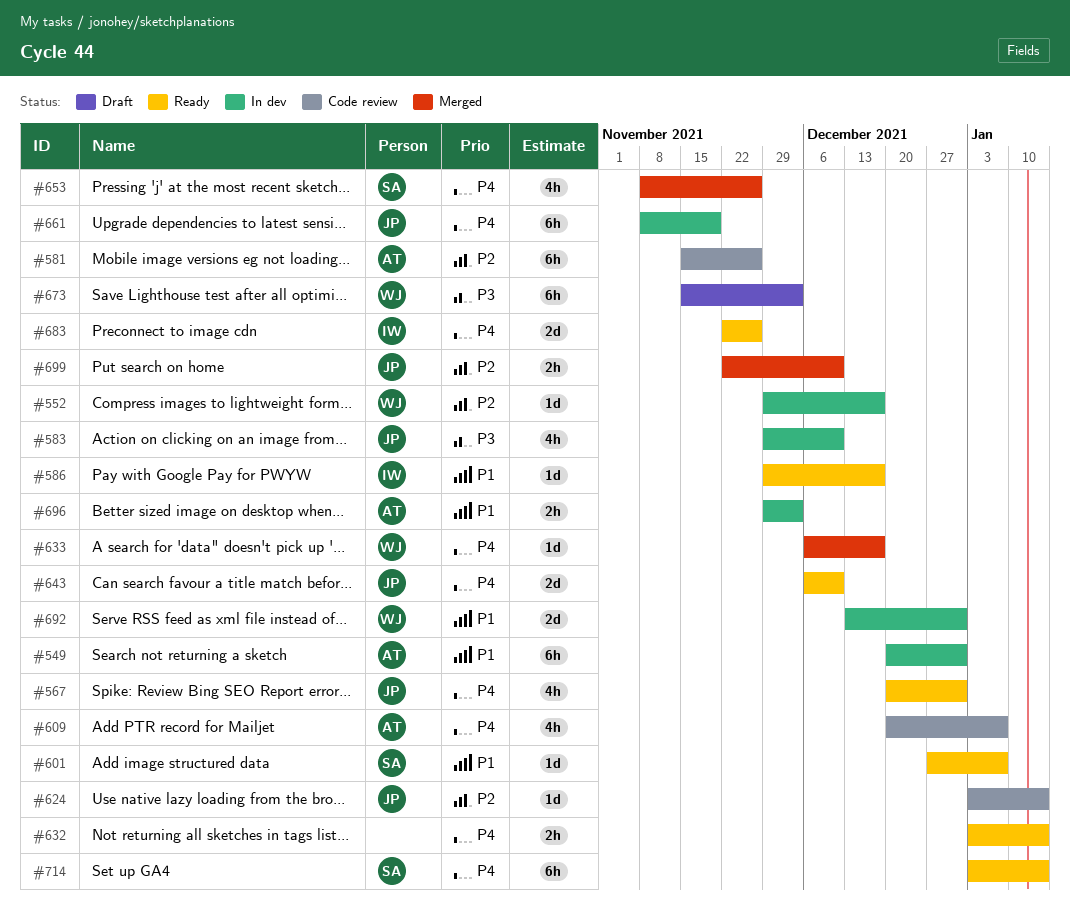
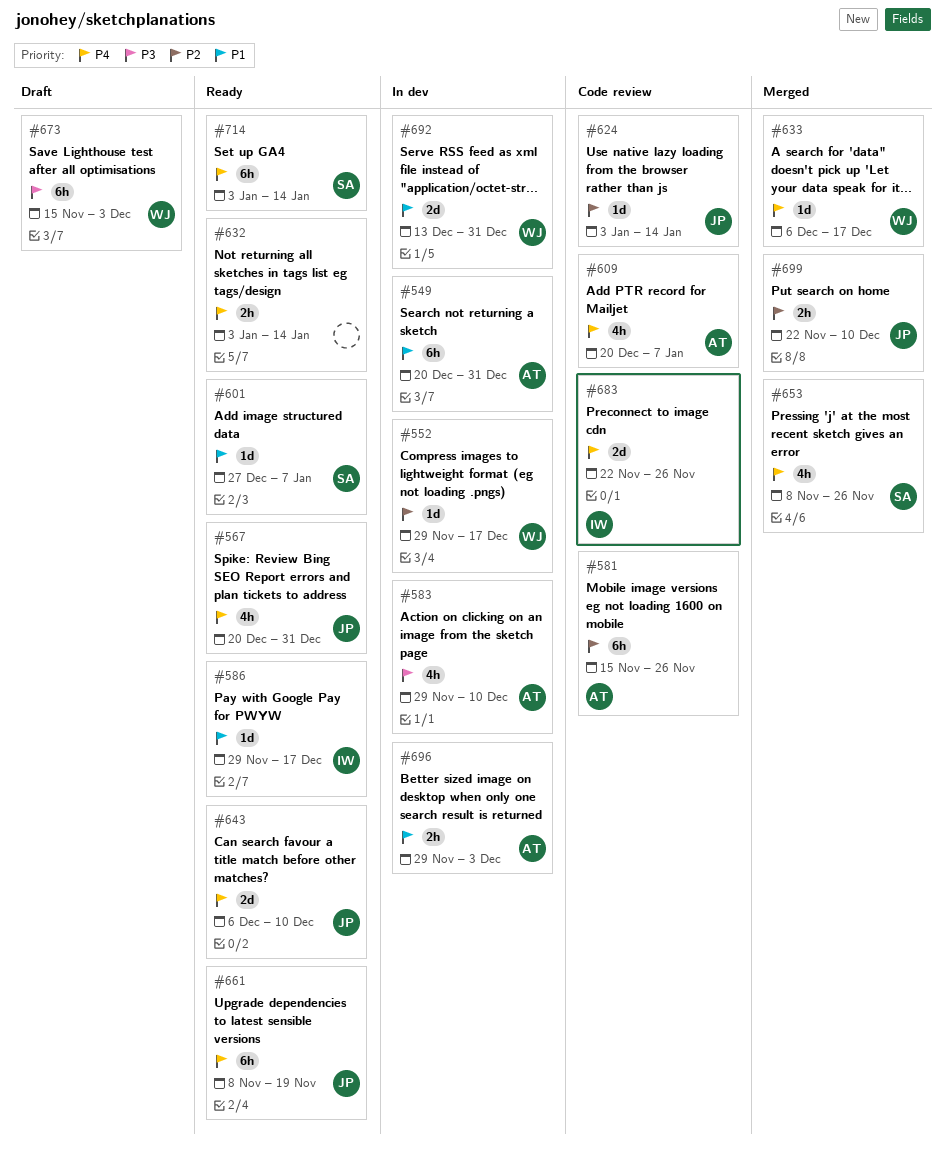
#583, owner: JP -> AT
#661, status: In dev -> Ready
#683, status: Ready -> Code review

